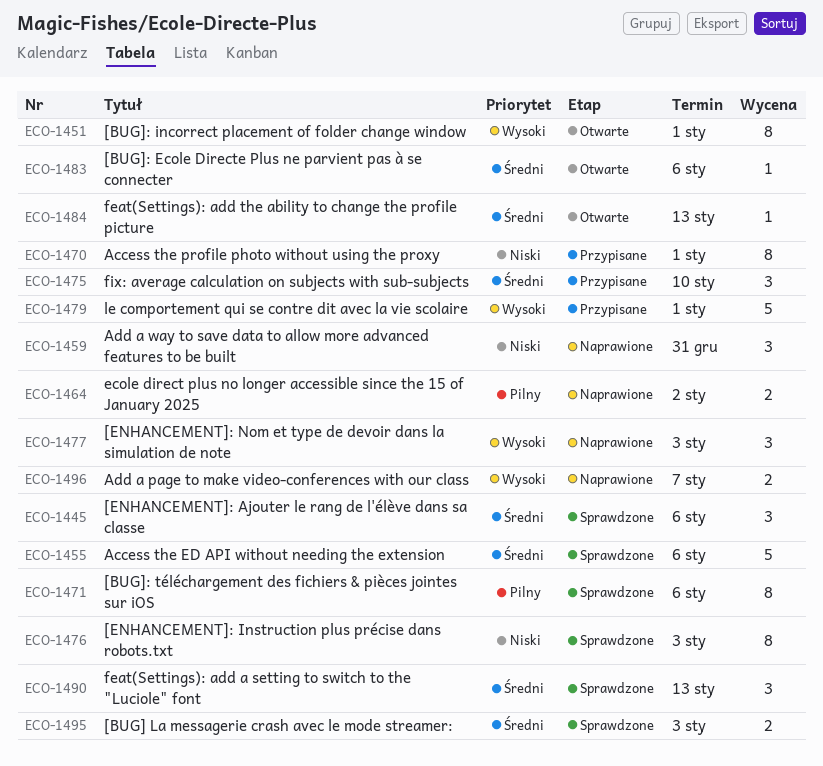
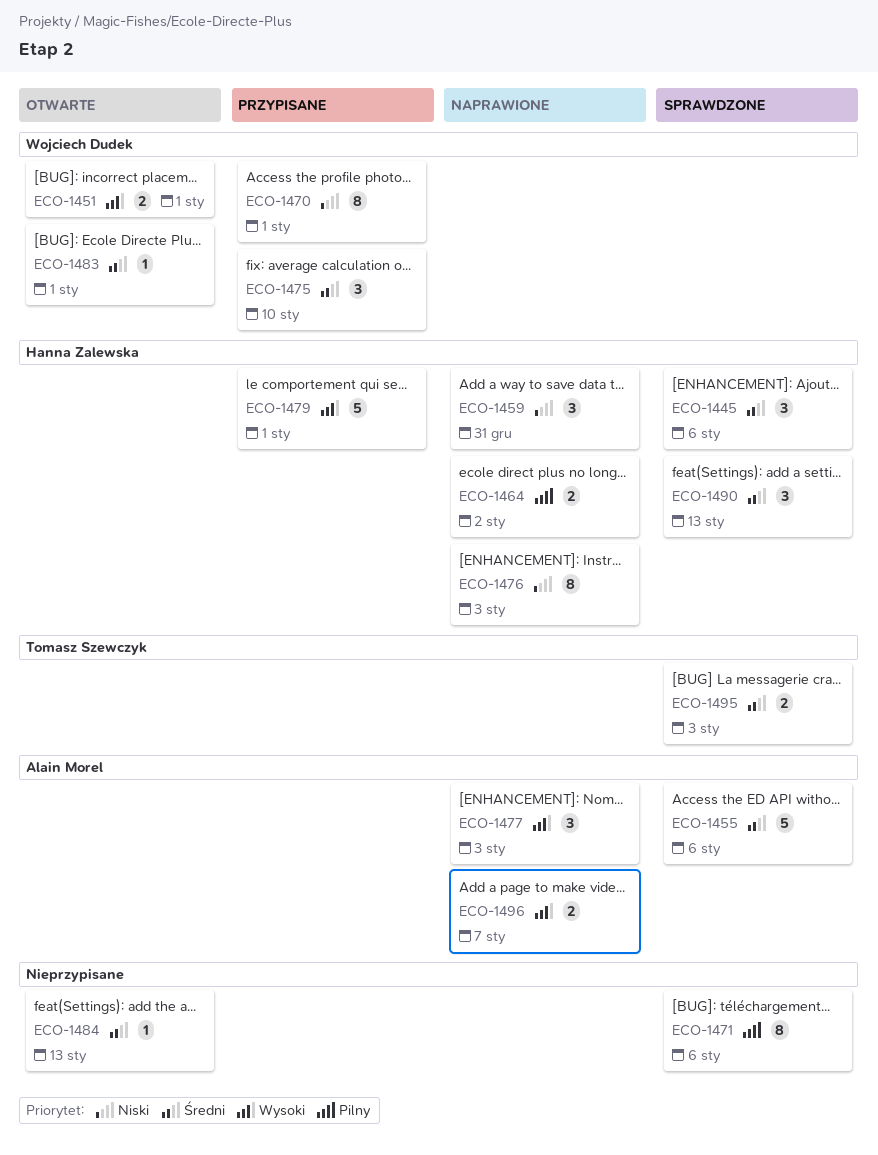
ECO-1451, estimate: 8 -> 2
ECO-1476, status: Sprawdzone -> Naprawione
ECO-1483, due: Jan 6 -> Jan 1

